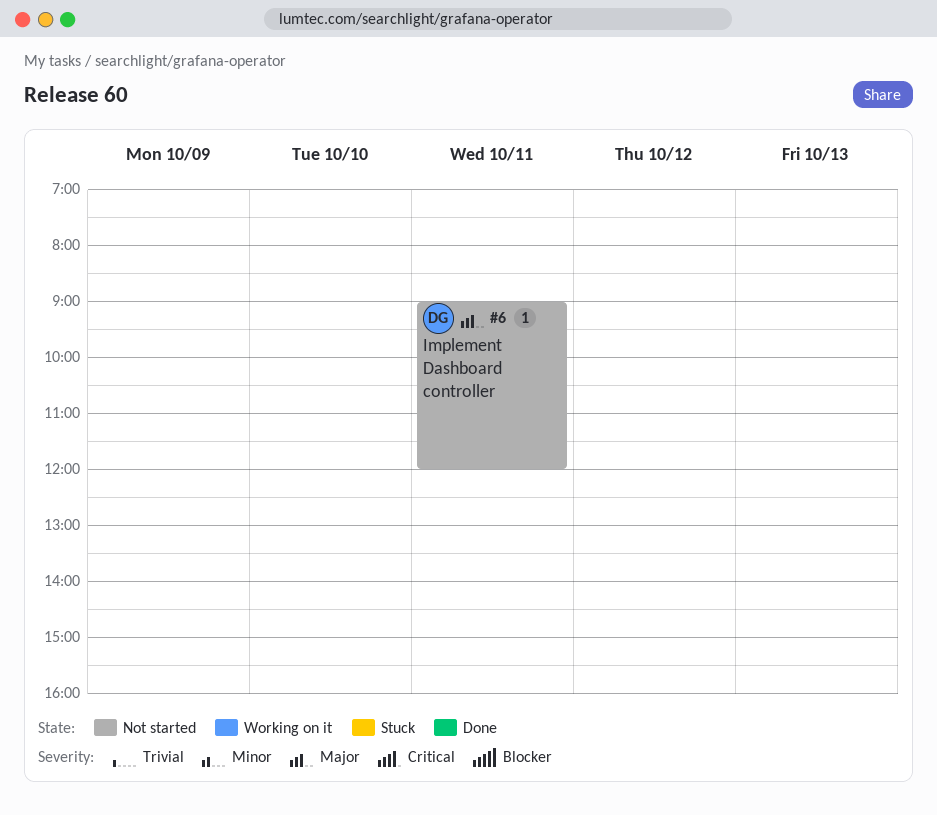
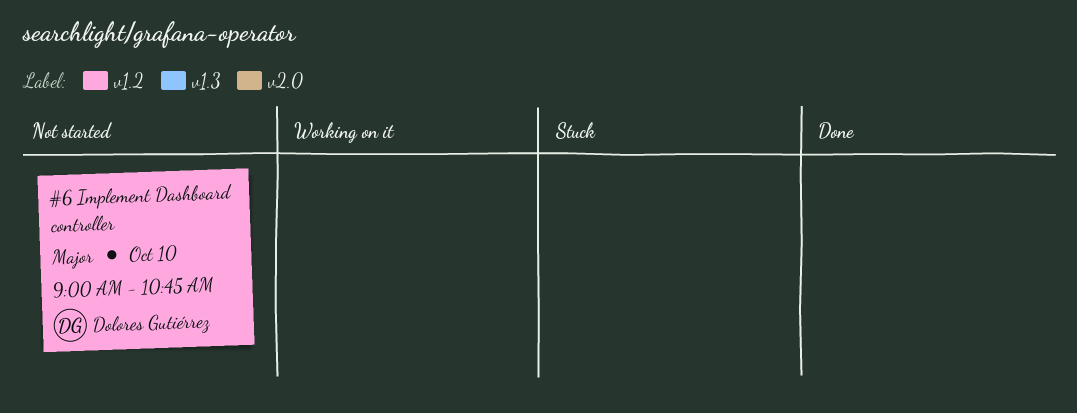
#6, day: Oct 11 -> Oct 10
#6, ends: 12:00 -> 10:45

